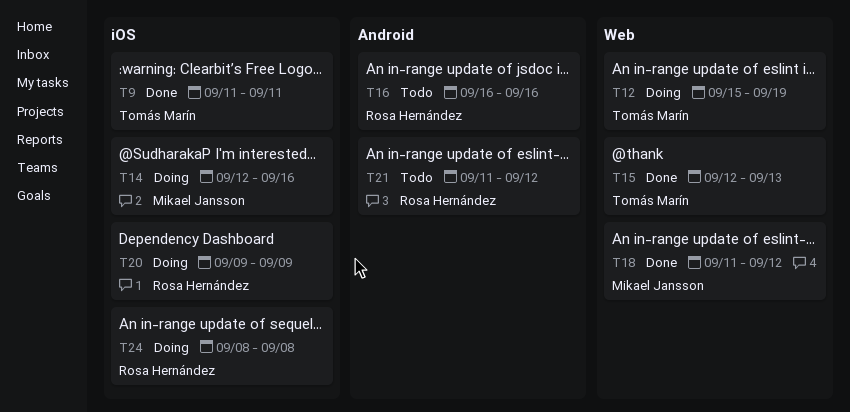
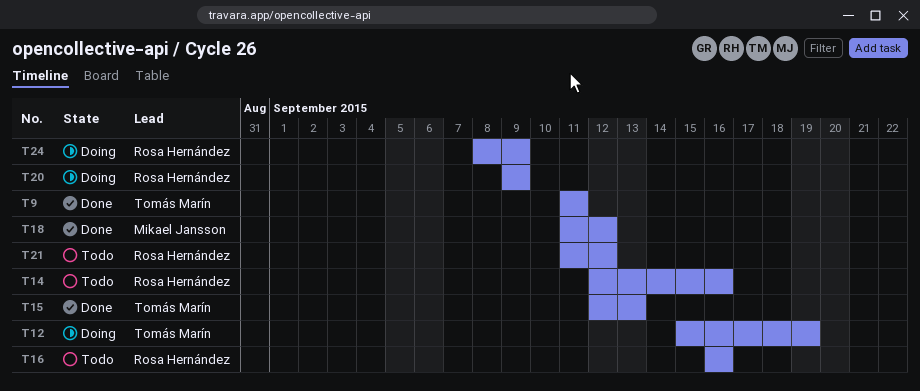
T14, status: Doing -> Todo
T14, owner: Mikael Jansson -> Rosa Hernández
T24, due: Sep 8 -> Sep 9

